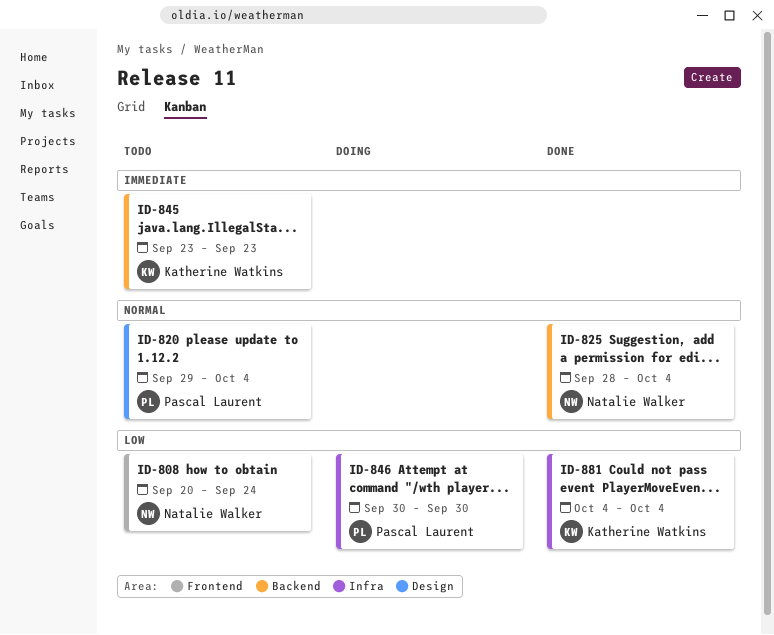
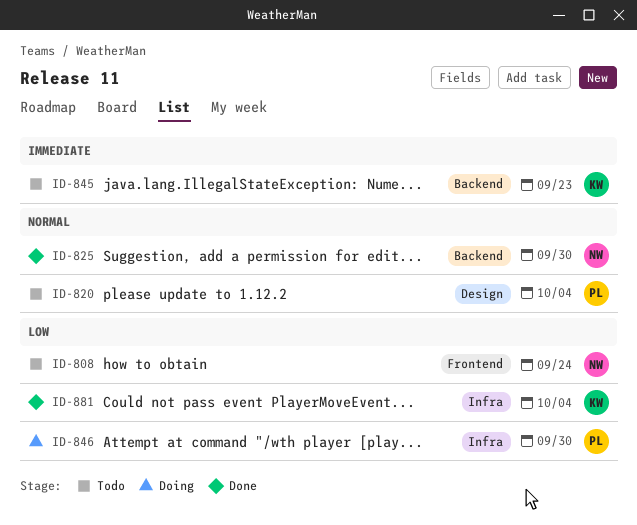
ID-825, due: Oct 4 -> Sep 30

